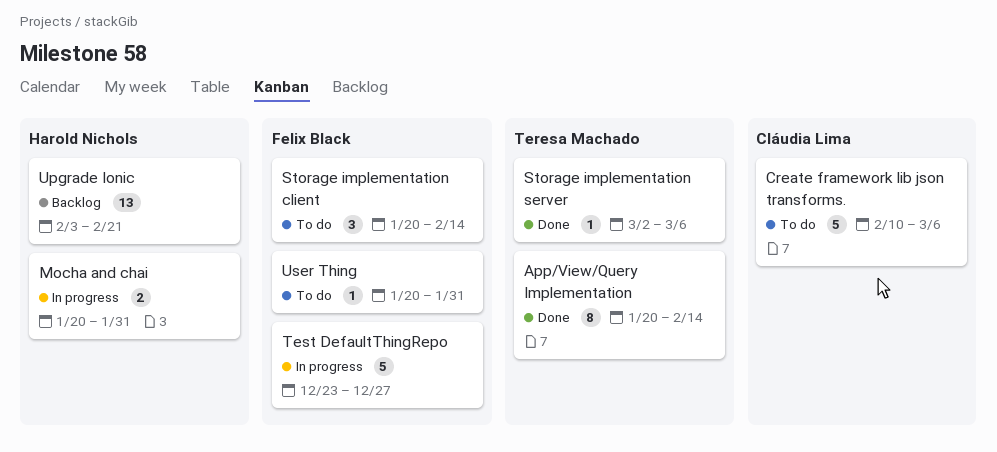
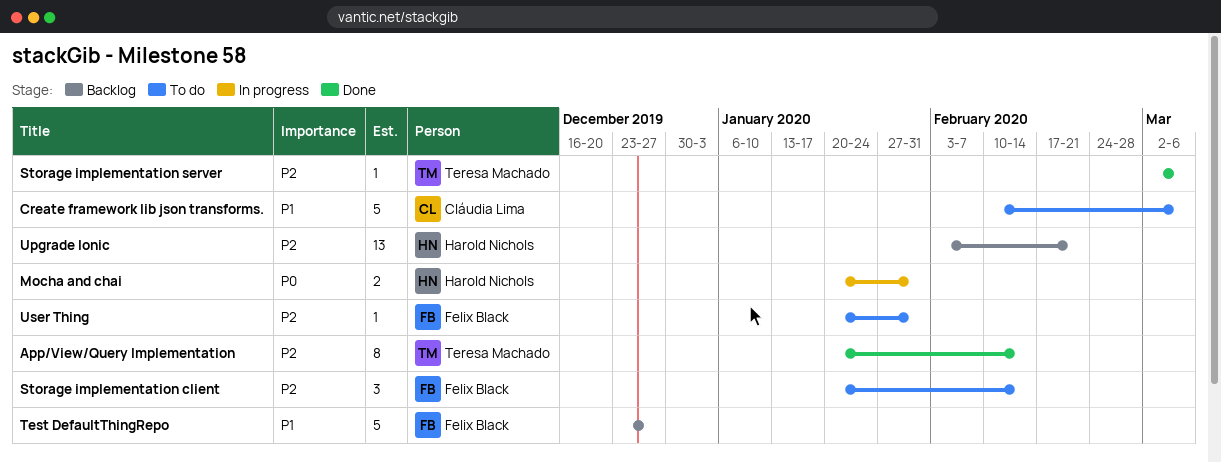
Test DefaultThingRepo, status: In progress -> Backlog

